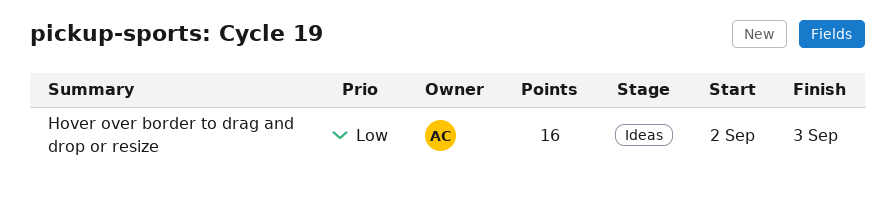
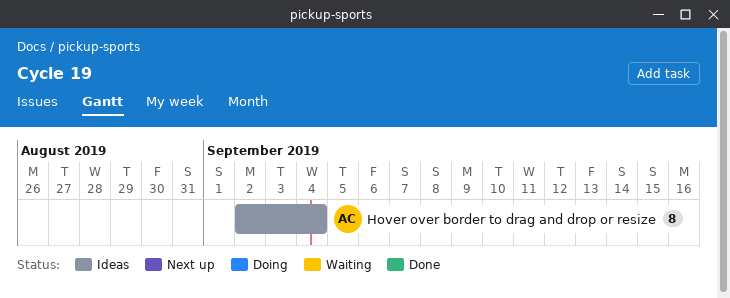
Hover over border to drag and drop or resize, estimate: 16 -> 8
Hover over border to drag and drop or resize, due: Sep 3 -> Sep 4

